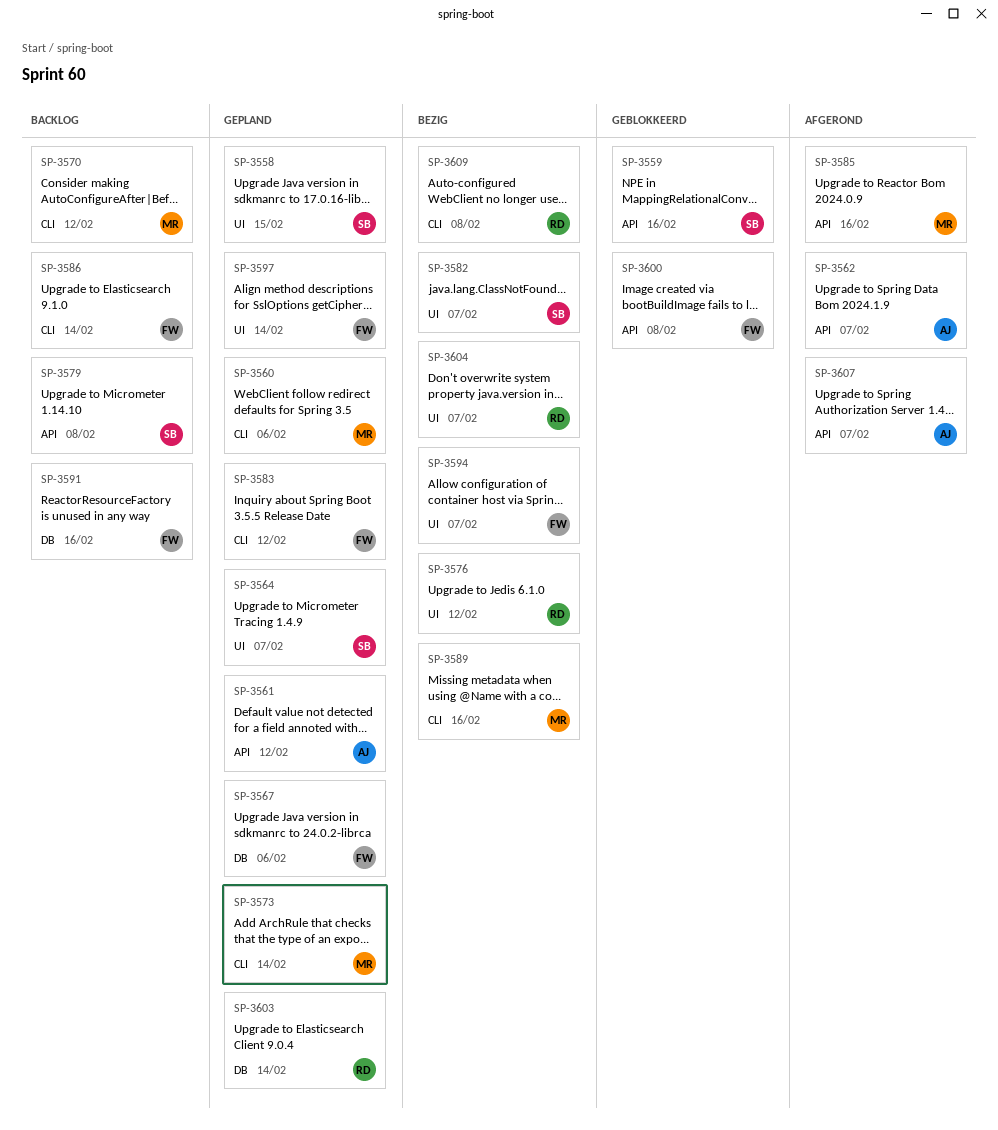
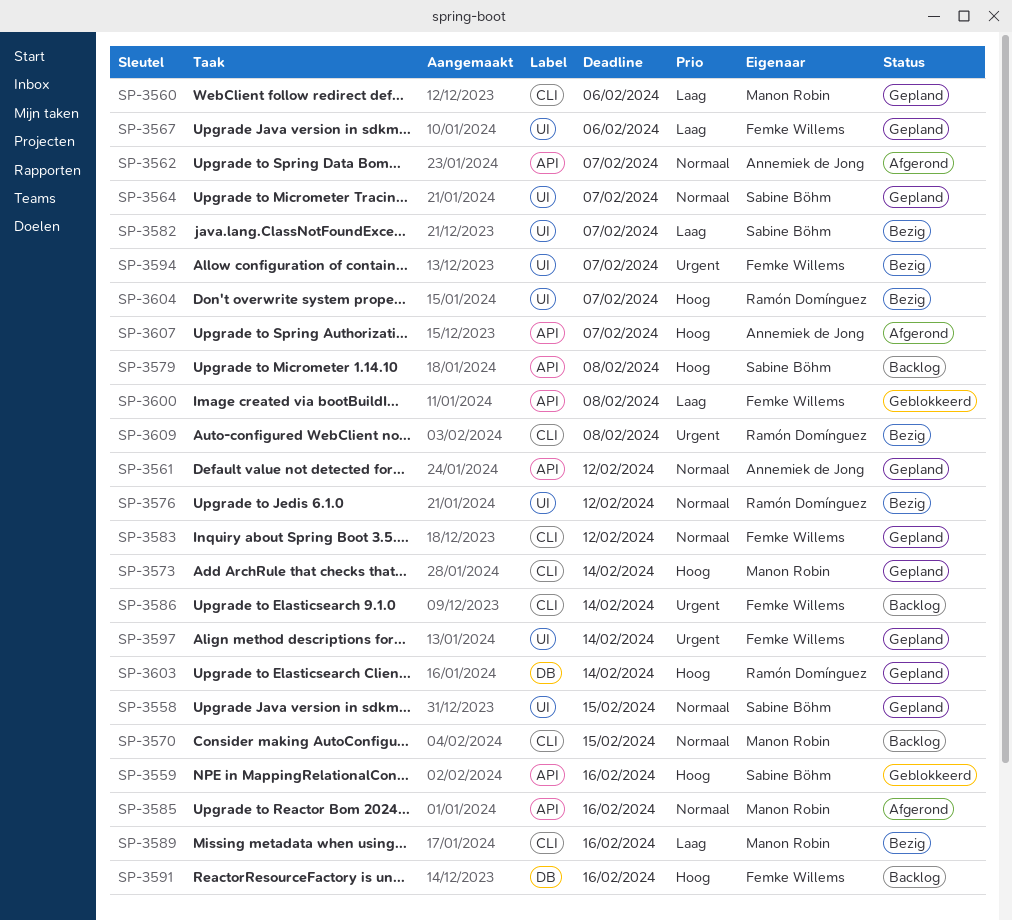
SP-3567, label: DB -> UI
SP-3570, due: Feb 12 -> Feb 15

